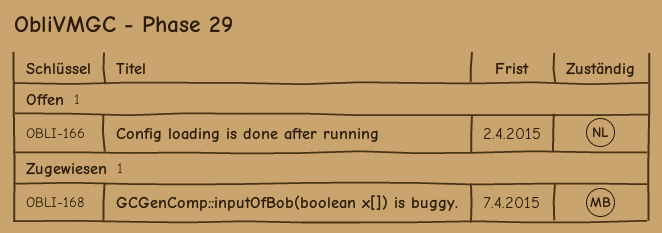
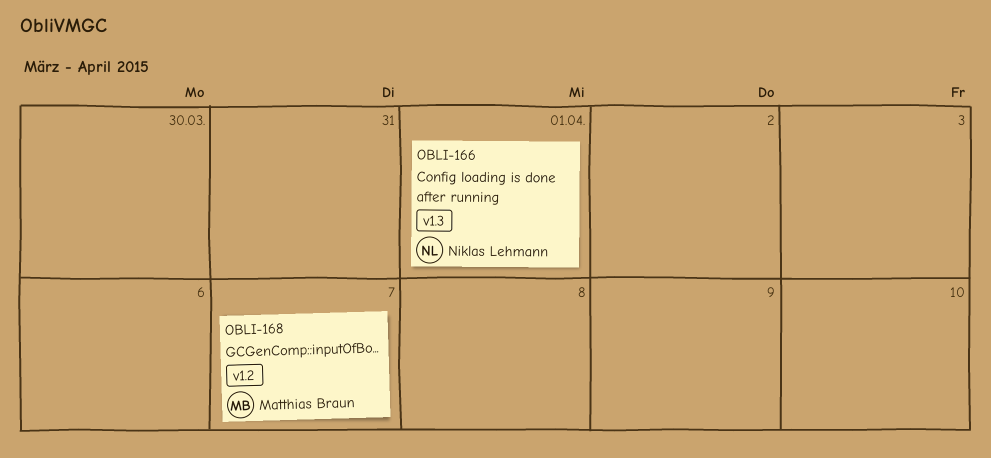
OBLI-166, due: Apr 2 -> Apr 1

